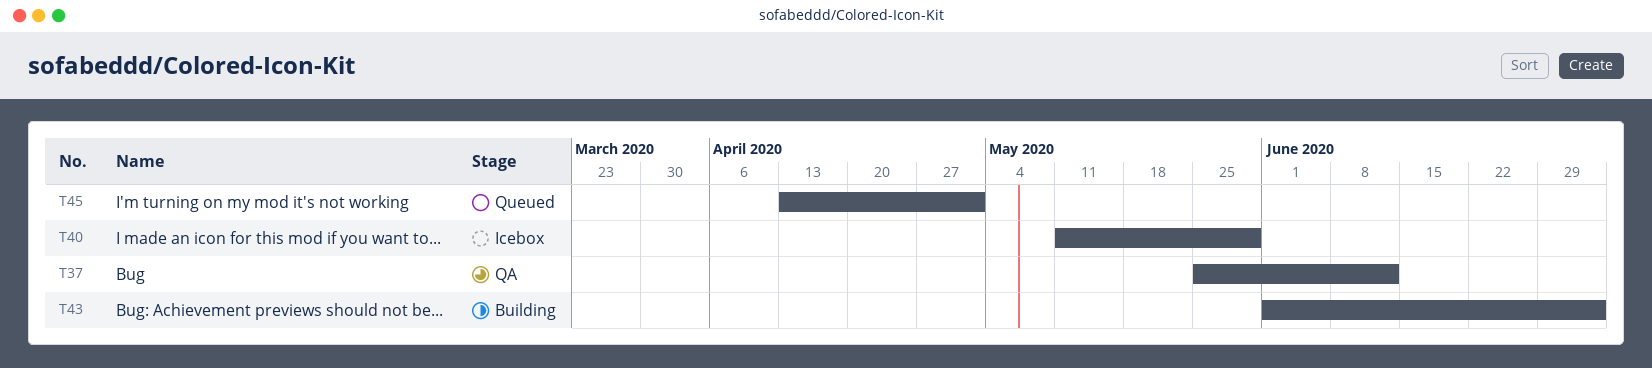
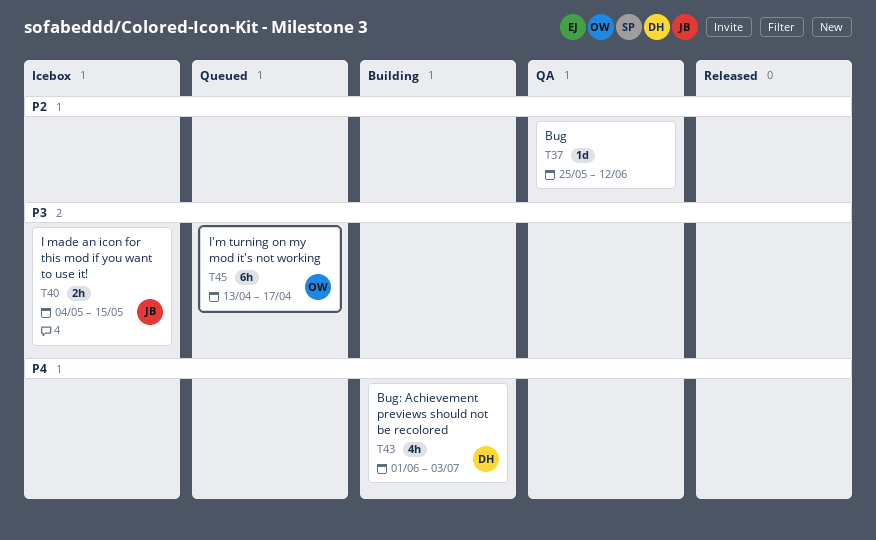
T40, start: May 11 -> May 4
T40, due: May 29 -> May 15
T45, due: May 1 -> Apr 17

